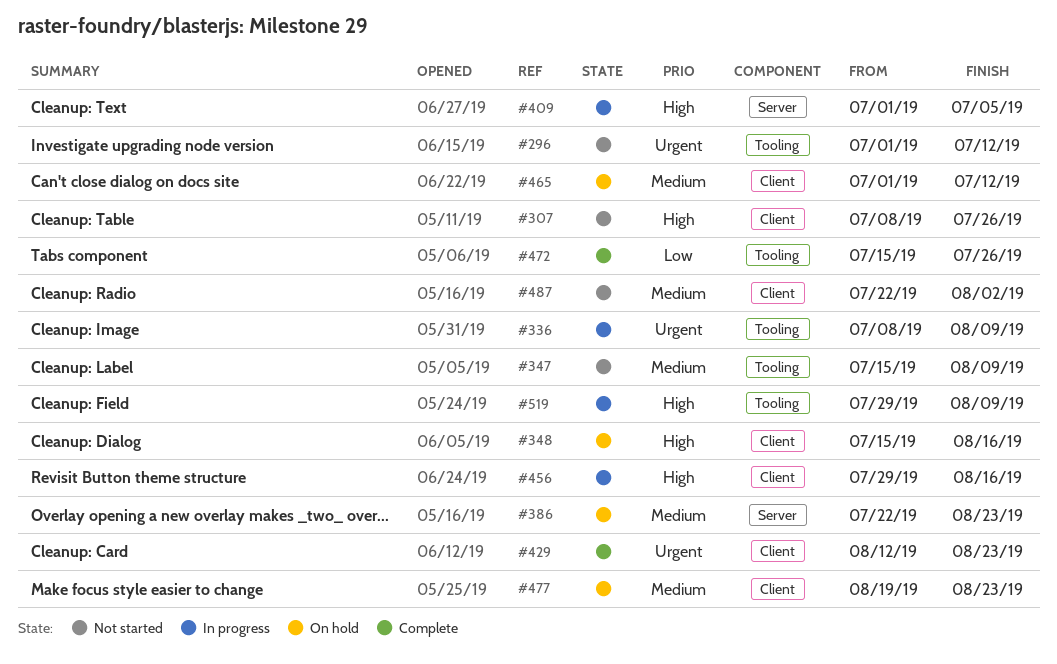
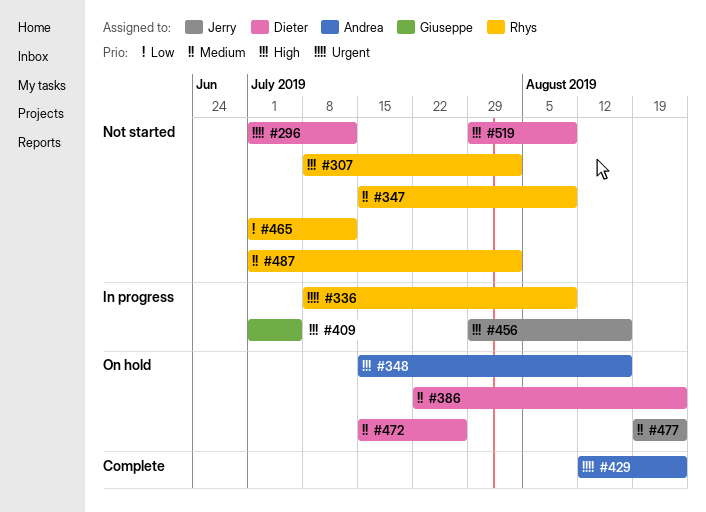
#307, due: Jul 26 -> Aug 2
#465, status: On hold -> Not started
#465, priority: Medium -> Low
#472, status: Complete -> On hold
#472, priority: Low -> Medium
#487, start: Jul 22 -> Jul 1
#519, status: In progress -> Not started

